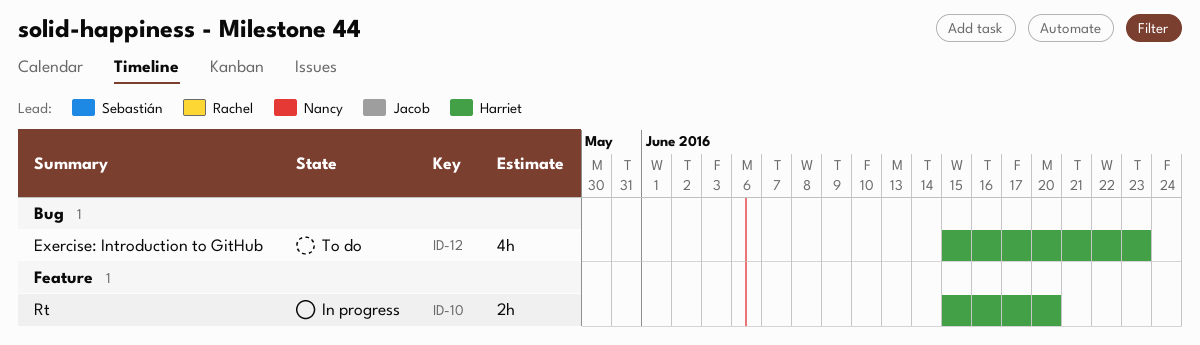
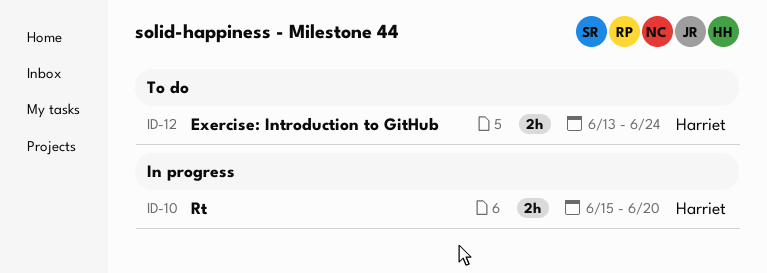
ID-12, estimate: 4h -> 2h
ID-12, start: Jun 15 -> Jun 13
ID-12, due: Jun 23 -> Jun 24

